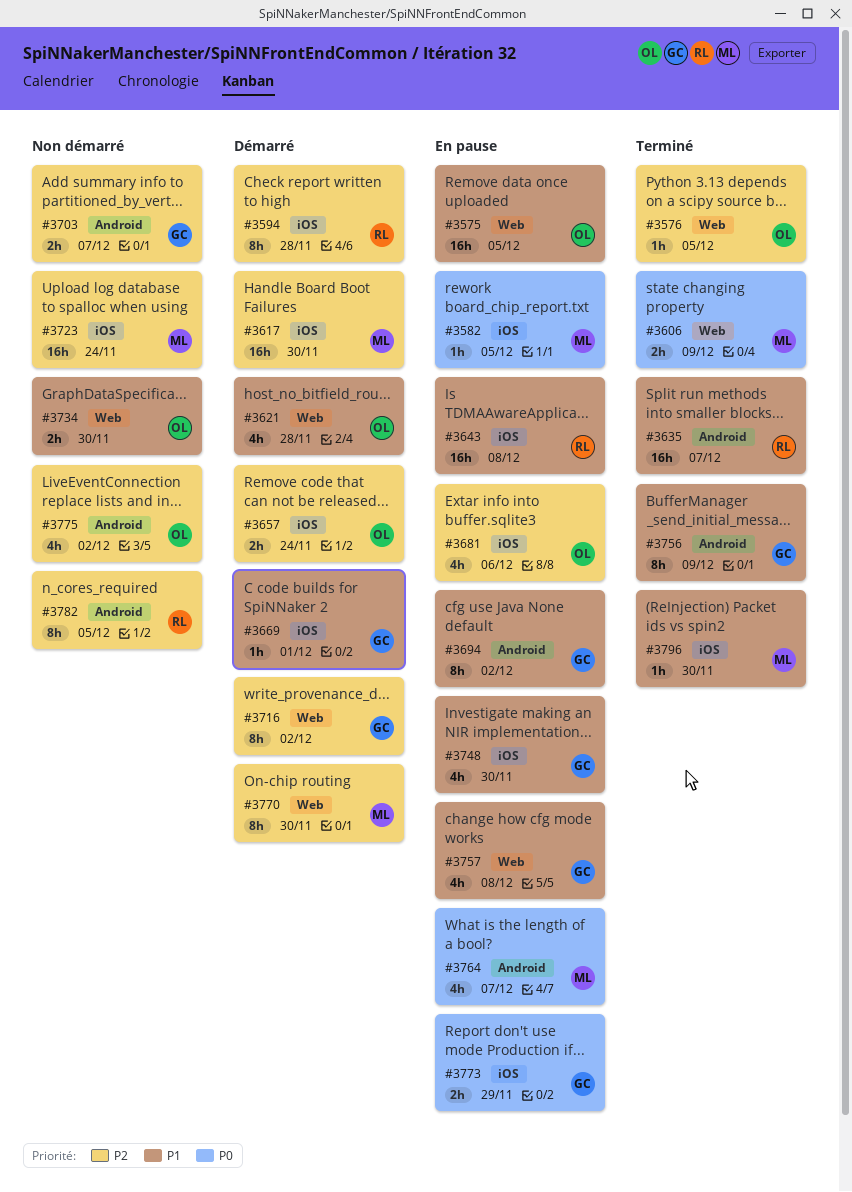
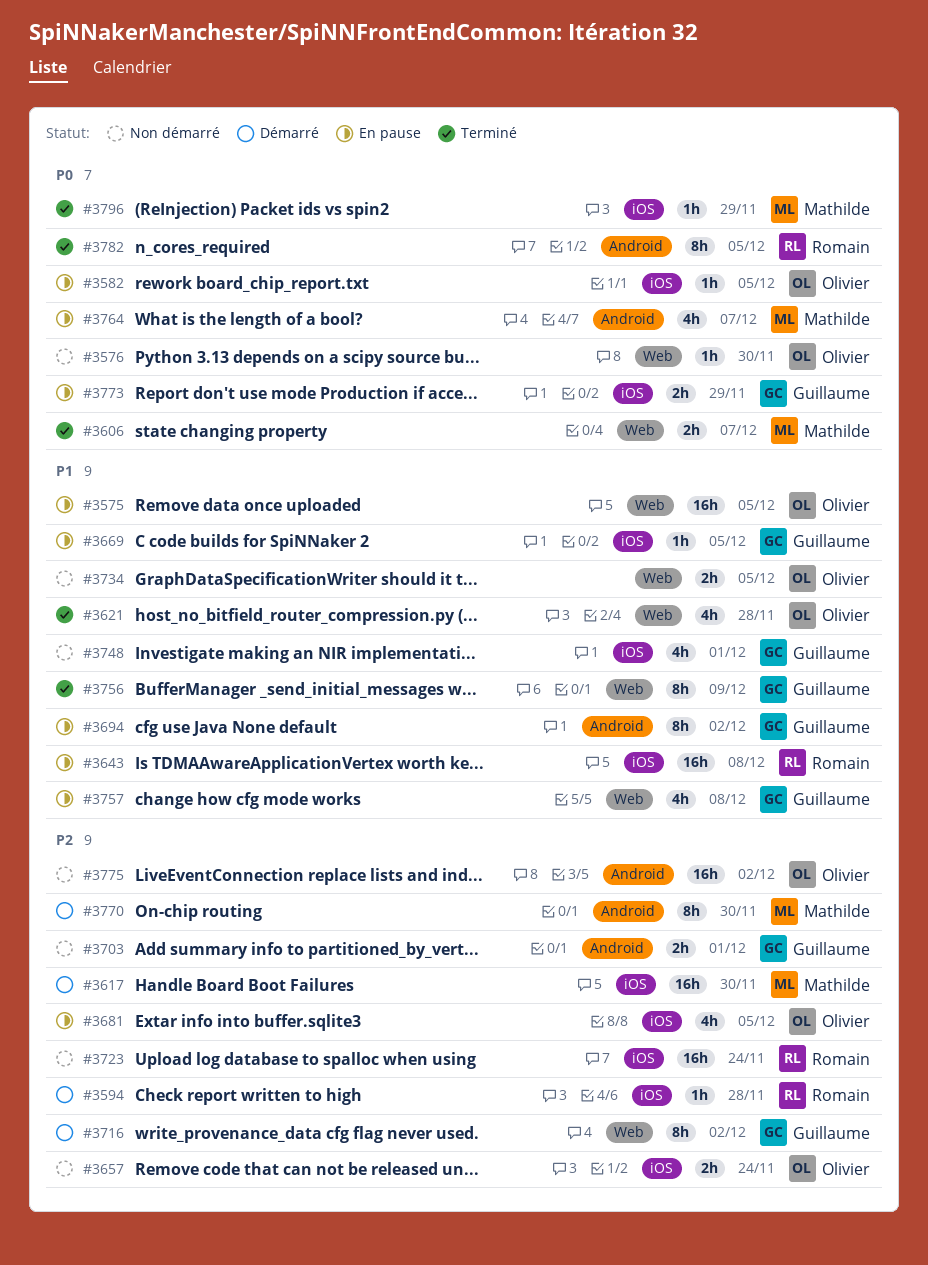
#3576, status: Terminé -> Non démarré
#3576, priority: P2 -> P0
#3576, due: Dec 5 -> Nov 30
#3582, owner: Mathilde -> Olivier
#3594, estimate: 8h -> 1h
#3606, due: Dec 9 -> Dec 7
#3621, status: Démarré -> Terminé
#3635: present -> none
#3657, status: Démarré -> Non démarré
#3669, status: Démarré -> En pause
#3669, due: Dec 1 -> Dec 5
#3681, due: Dec 6 -> Dec 5
#3703, due: Dec 7 -> Dec 1
#3723, owner: Mathilde -> Romain
#3734, due: Nov 30 -> Dec 5
#3748, status: En pause -> Non démarré
#3748, due: Nov 30 -> Dec 1
#3756, label: Android -> Web
#3770, label: Web -> Android
#3775, estimate: 4h -> 16h
#3782, status: Non démarré -> Terminé
#3782, priority: P2 -> P0
#3796, priority: P1 -> P0
#3796, due: Nov 30 -> Nov 29

